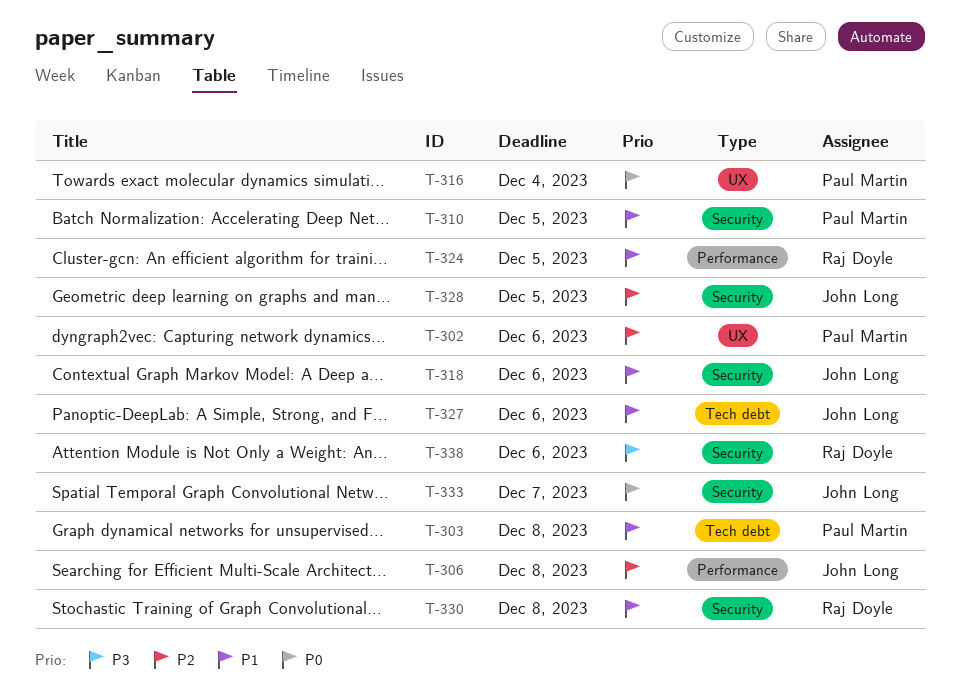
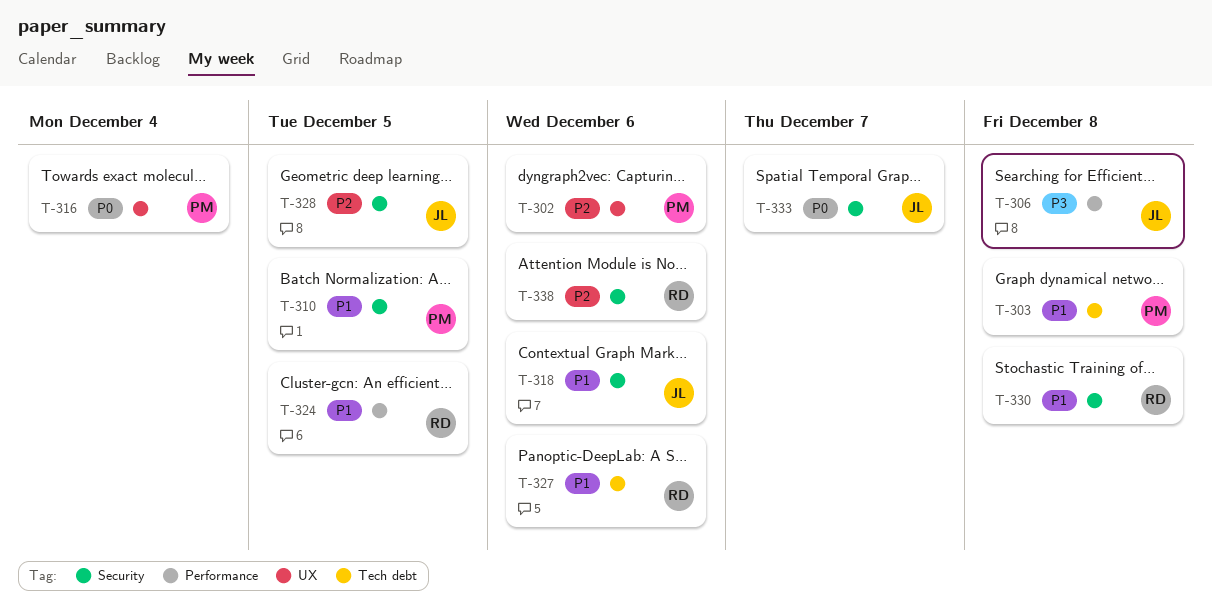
T-306, priority: P2 -> P3
T-327, owner: John Long -> Raj Doyle
T-338, priority: P3 -> P2

